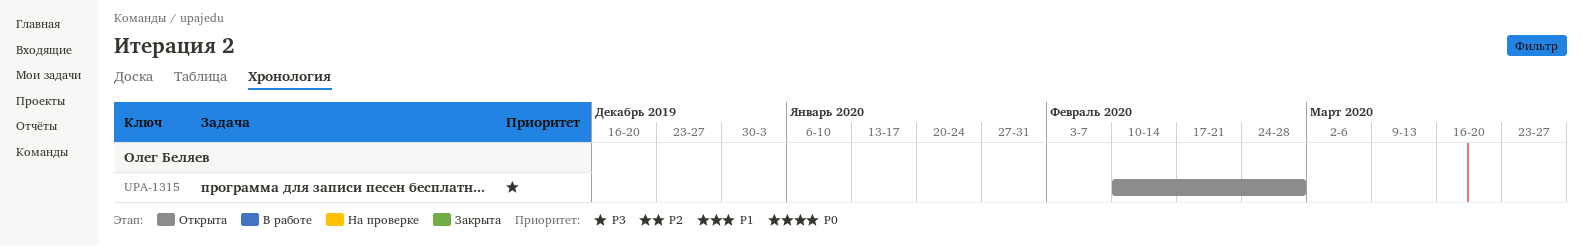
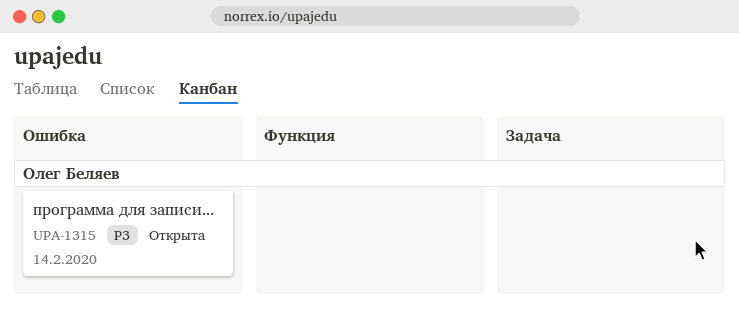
UPA-1315, due: Feb 28 -> Feb 14

